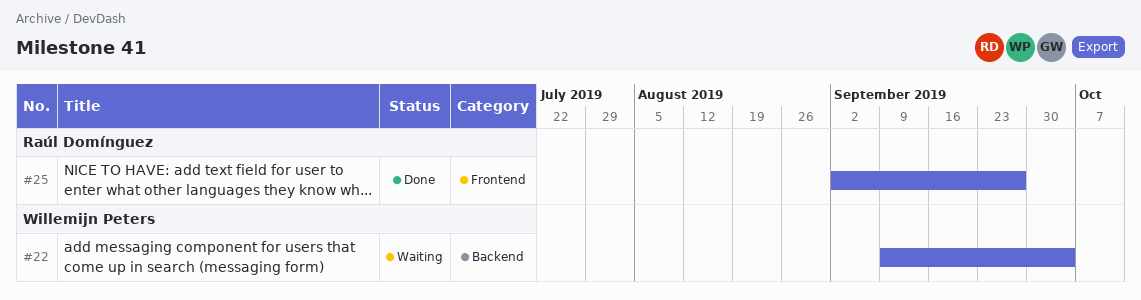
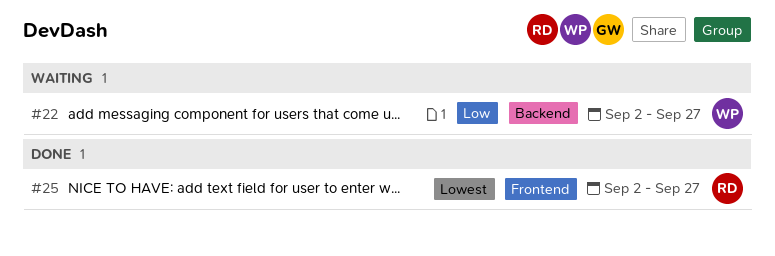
#22, start: Sep 9 -> Sep 2
#22, due: Oct 4 -> Sep 27

